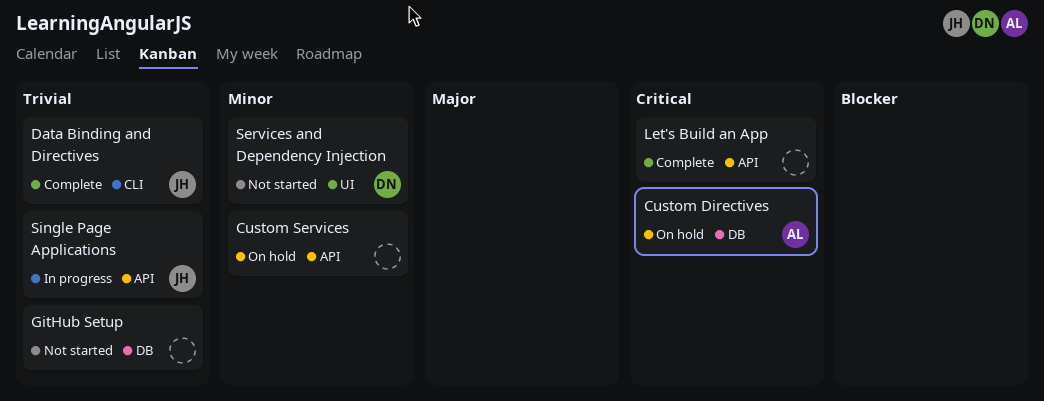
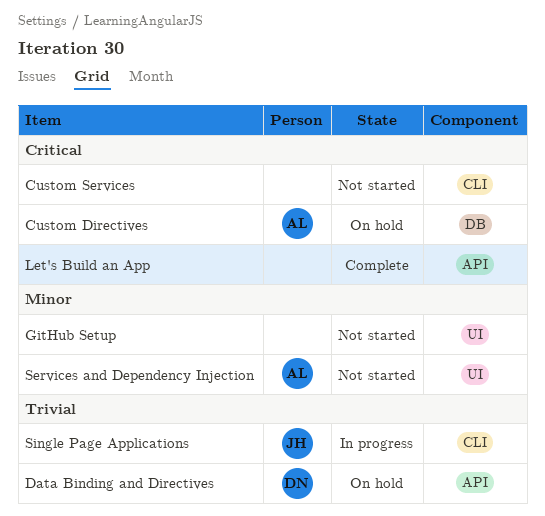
Custom Services, status: On hold -> Not started
Custom Services, priority: Minor -> Critical
Custom Services, label: API -> CLI
Data Binding and Directives, status: Complete -> On hold
Data Binding and Directives, owner: JH -> DN
Data Binding and Directives, label: CLI -> API
GitHub Setup, priority: Trivial -> Minor
GitHub Setup, label: DB -> UI
Services and Dependency Injection, owner: DN -> AL
Single Page Applications, label: API -> CLI

